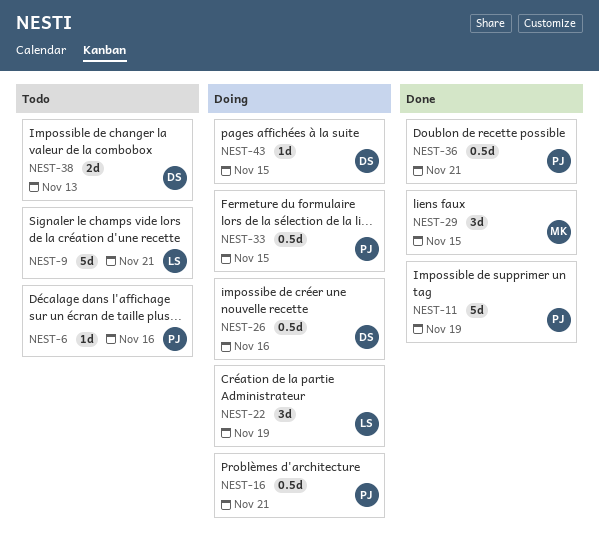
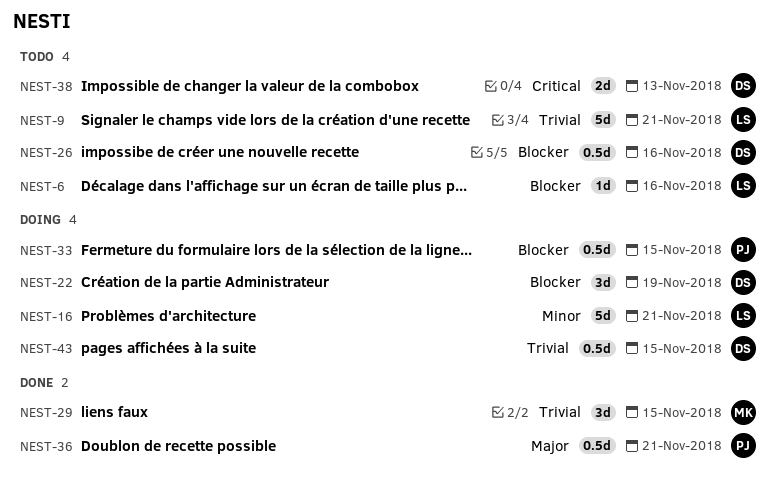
NEST-6, owner: PJ -> LS
NEST-11: present -> none
NEST-16, owner: PJ -> LS
NEST-16, estimate: 0.5d -> 5d
NEST-22, owner: LS -> DS
NEST-26, status: Doing -> Todo
NEST-43, estimate: 1d -> 0.5d

